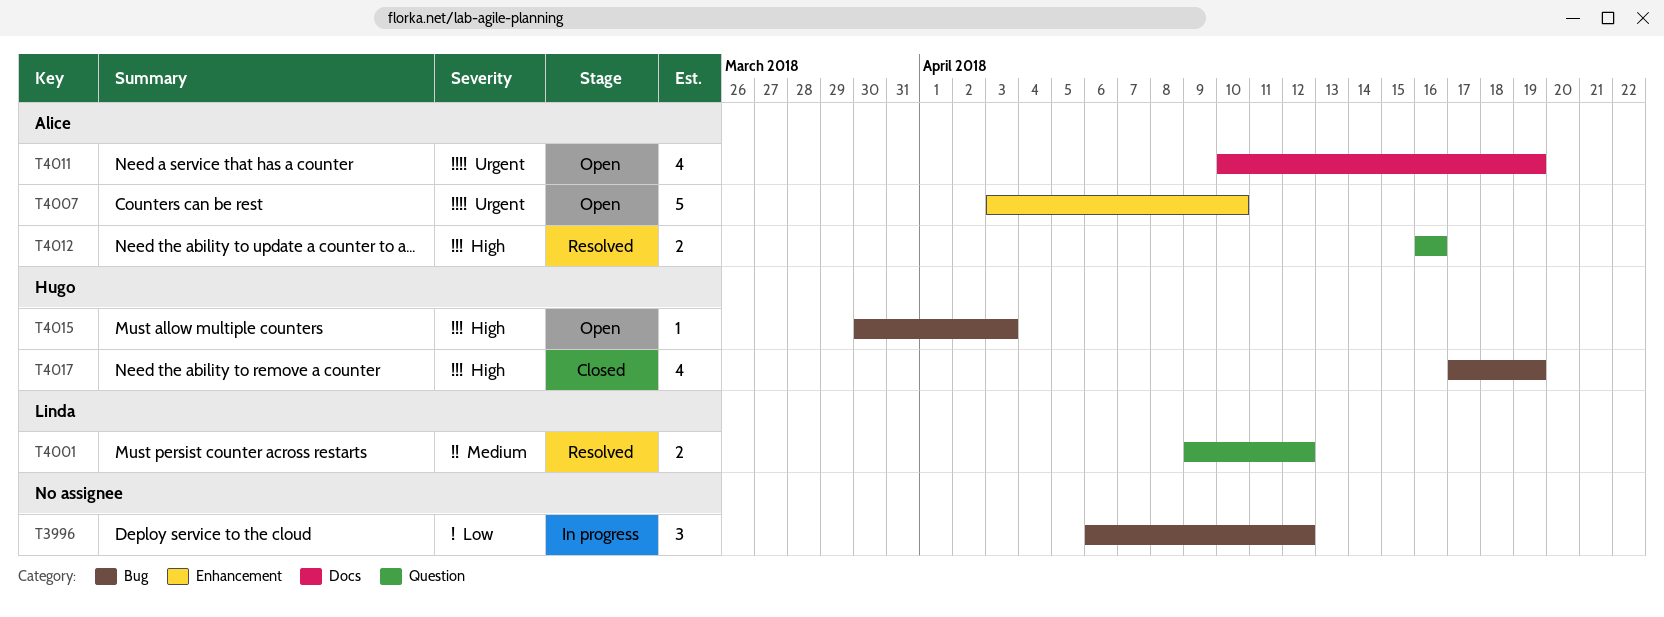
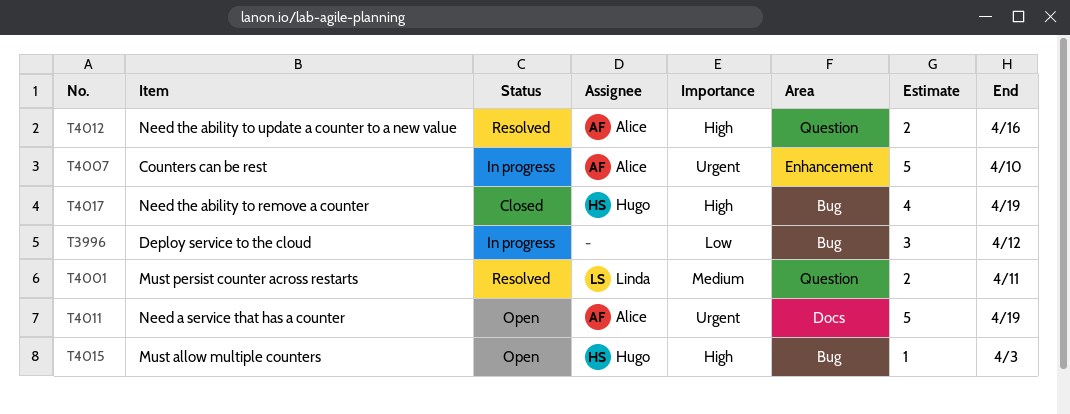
T4001, due: Apr 12 -> Apr 11
T4007, status: Open -> In progress
T4011, estimate: 4 -> 5

